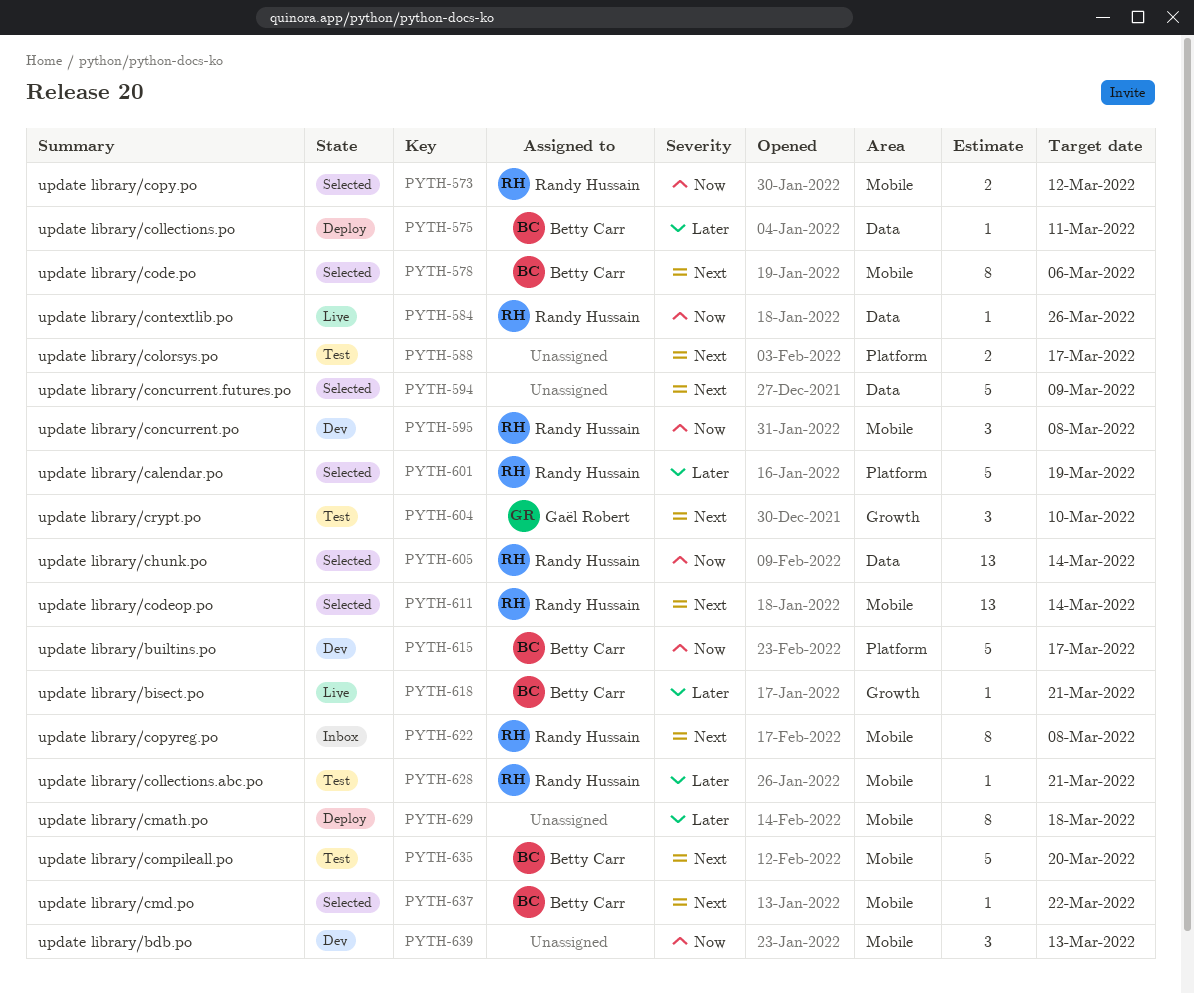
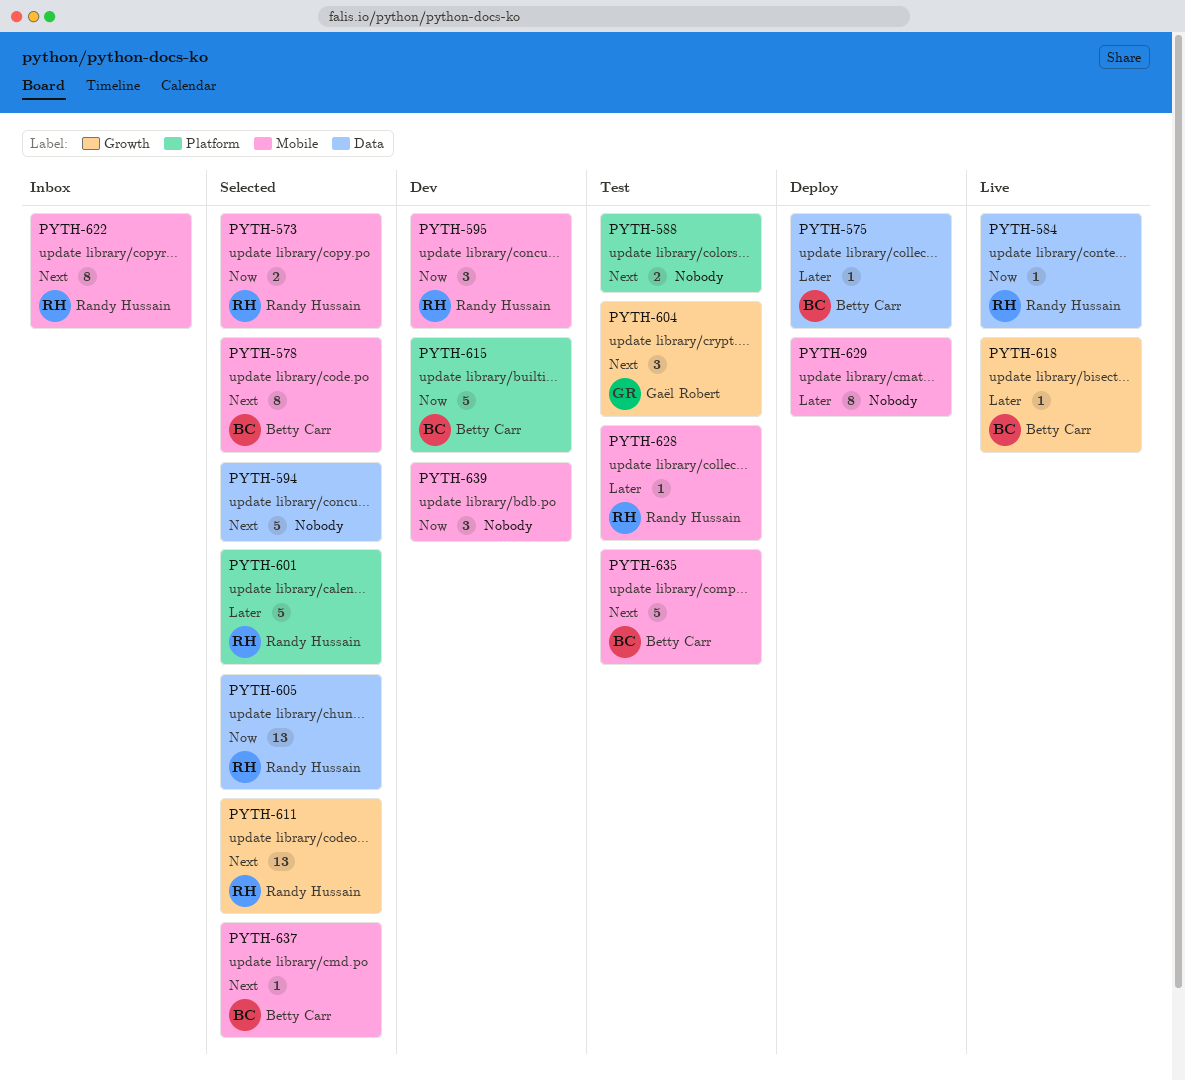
PYTH-611, label: Mobile -> Growth

